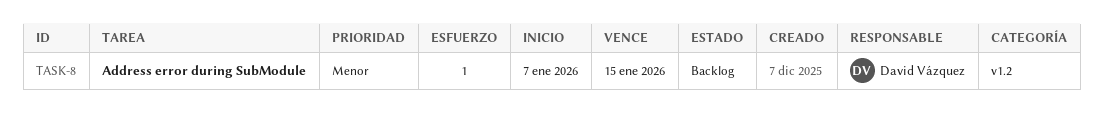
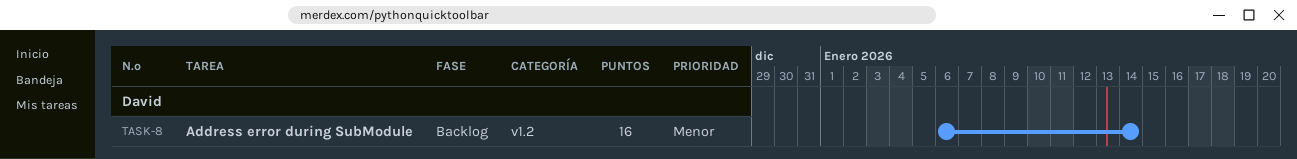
TASK-8, estimate: 1 -> 16
TASK-8, start: Jan 7 -> Jan 6
TASK-8, due: Jan 15 -> Jan 14

